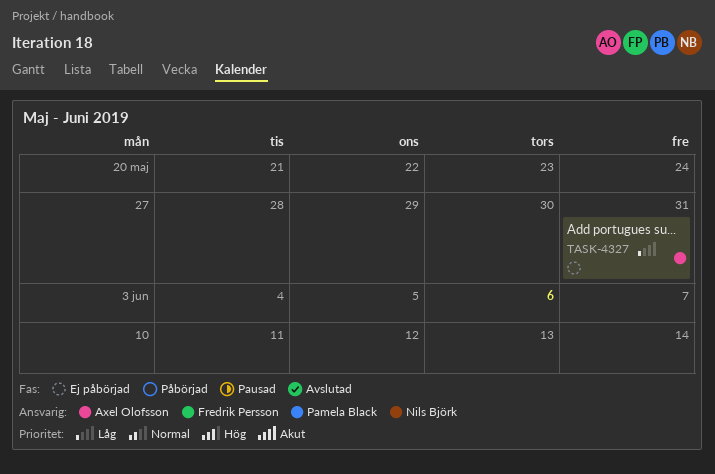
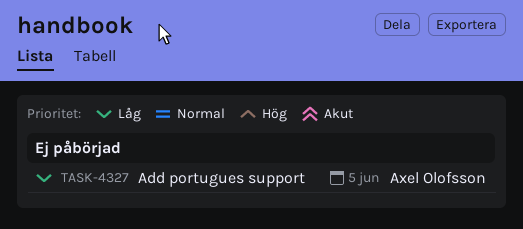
TASK-4327, due: May 31 -> Jun 5

